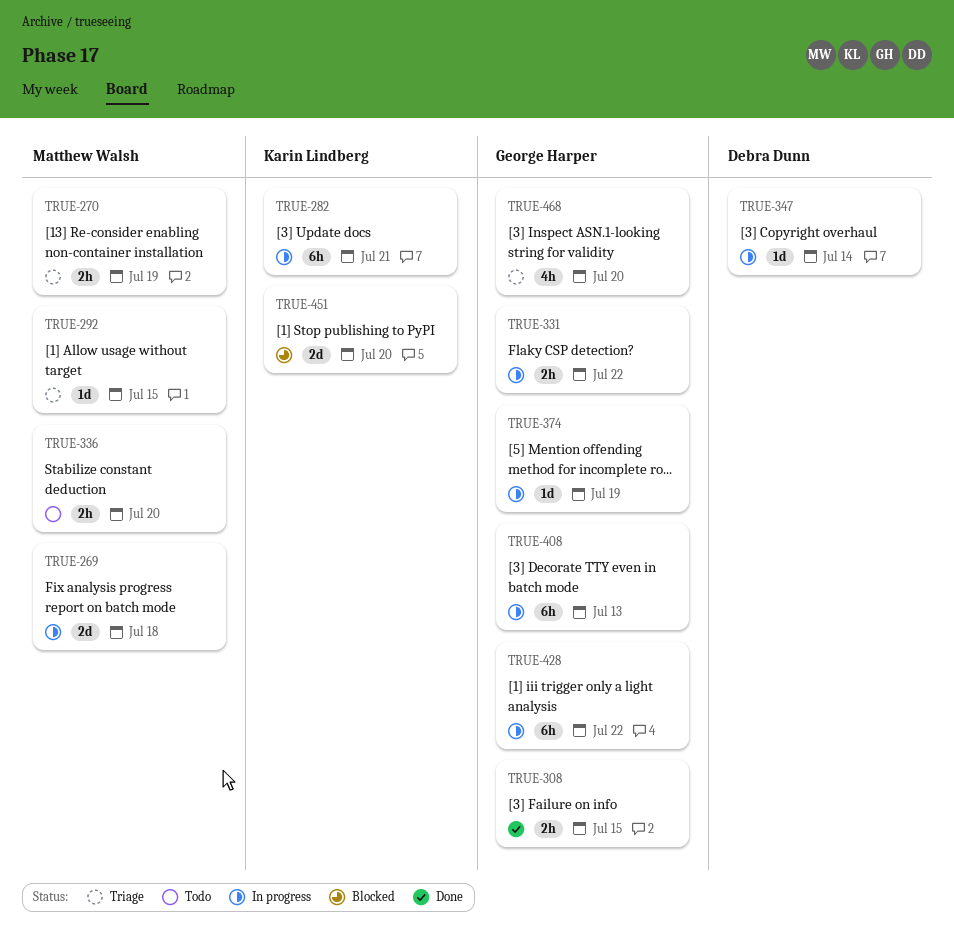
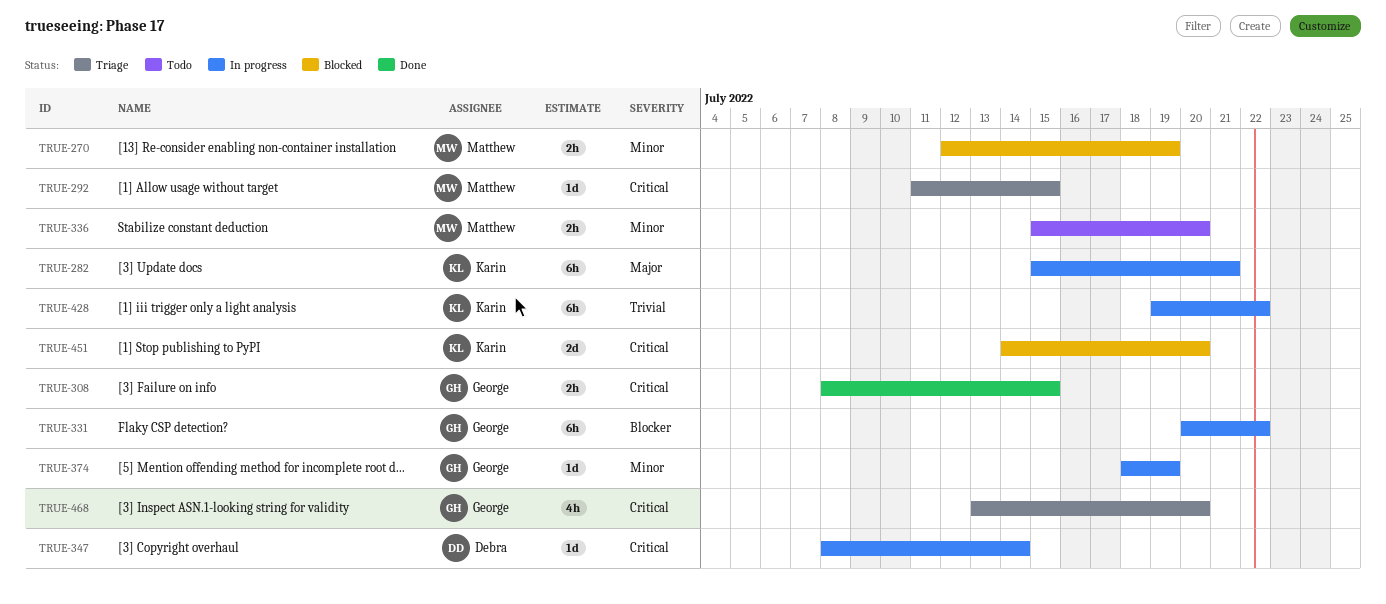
TRUE-269: present -> none
TRUE-270, status: Triage -> Blocked
TRUE-331, estimate: 2h -> 6h
TRUE-408: present -> none
TRUE-428, owner: George Harper -> Karin Lindberg

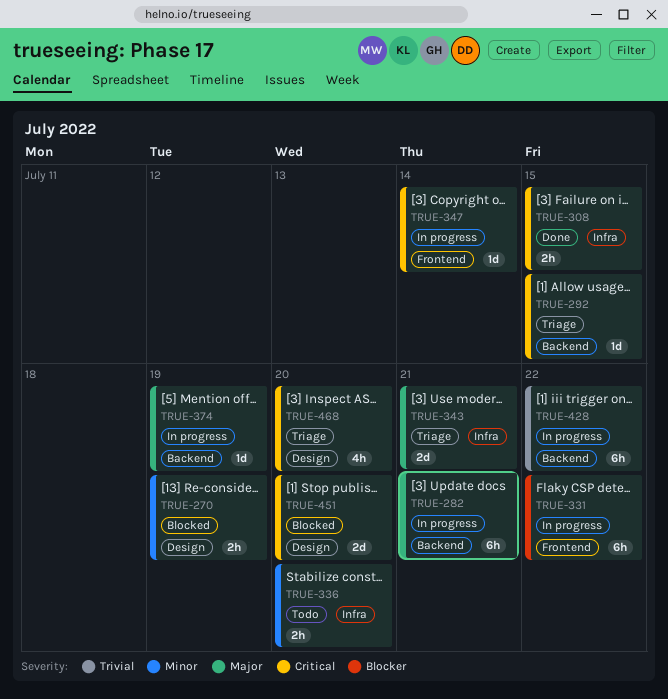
TRUE-343: none -> present
TRUE-374, priority: Minor -> Major

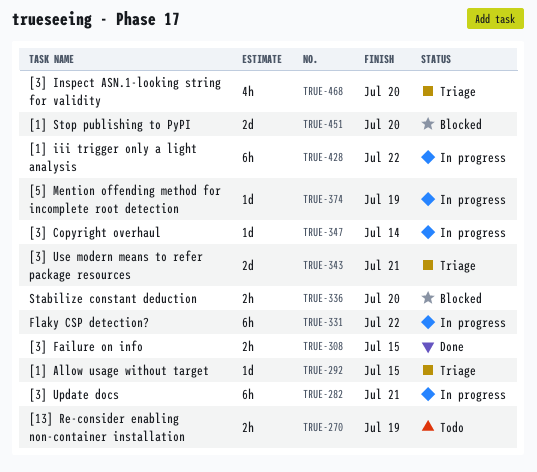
TRUE-270, status: Blocked -> Todo
TRUE-336, status: Todo -> Blocked

